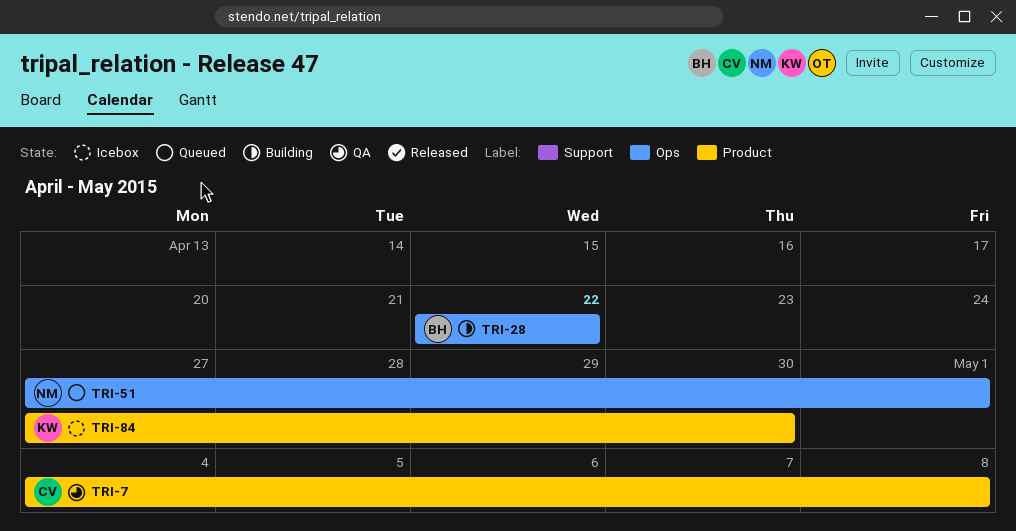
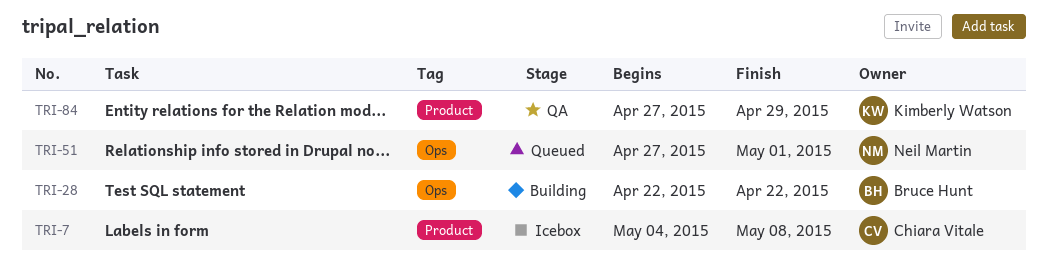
TRI-7, status: QA -> Icebox
TRI-84, status: Icebox -> QA
TRI-84, due: Apr 30 -> Apr 29

